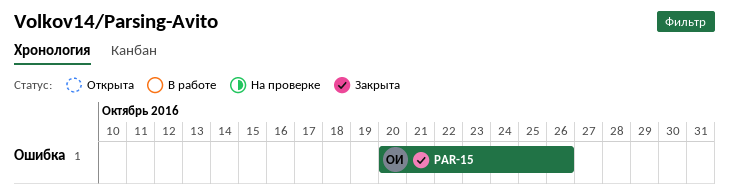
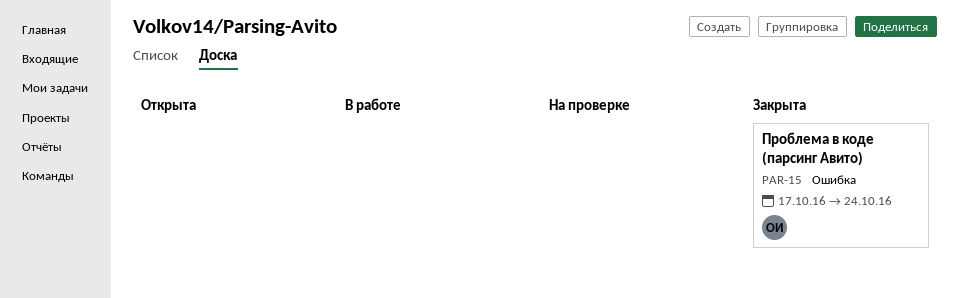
PAR-15, start: Oct 20 -> Oct 17
PAR-15, due: Oct 26 -> Oct 24

